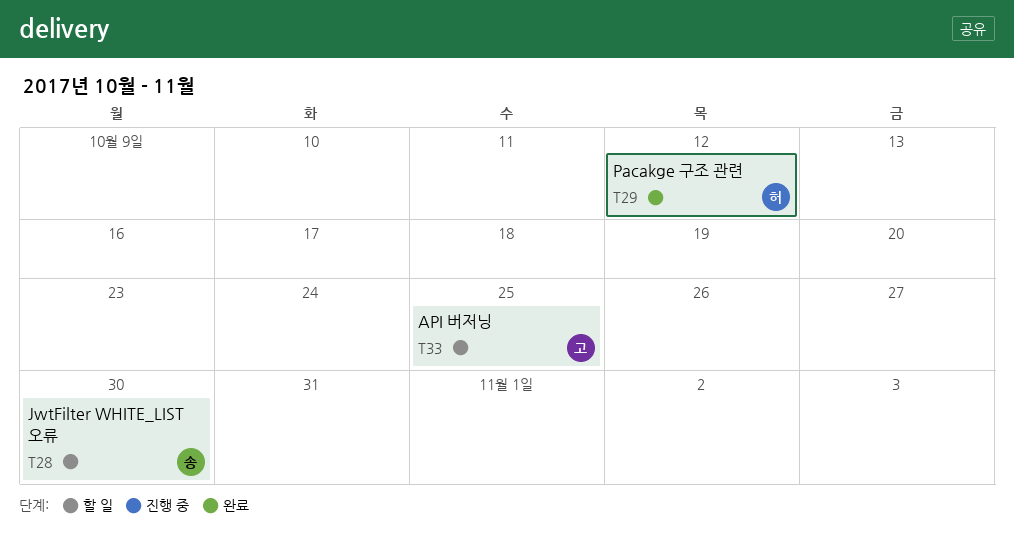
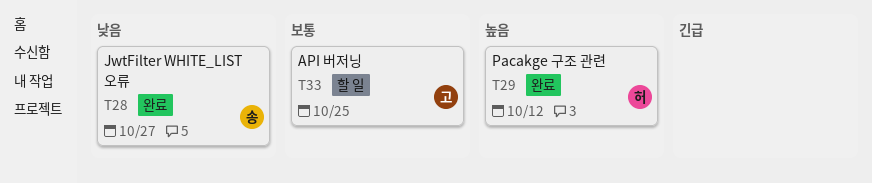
T28, status: 할 일 -> 완료
T28, due: Oct 30 -> Oct 27

